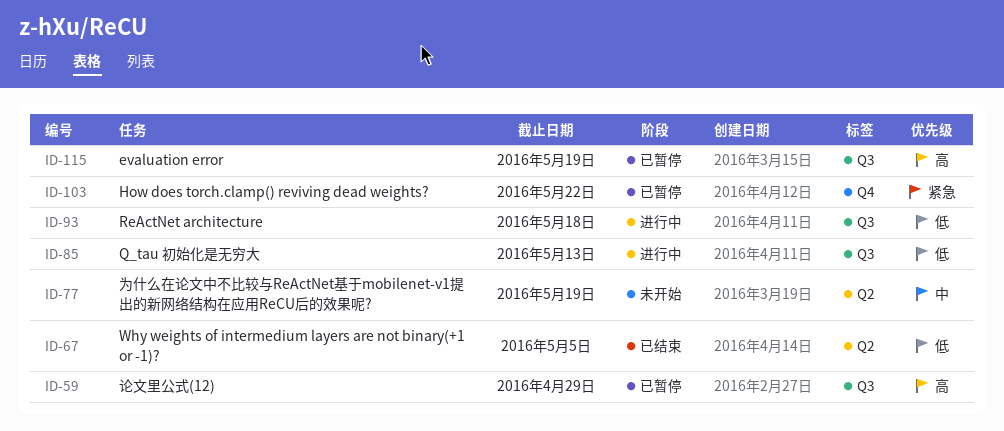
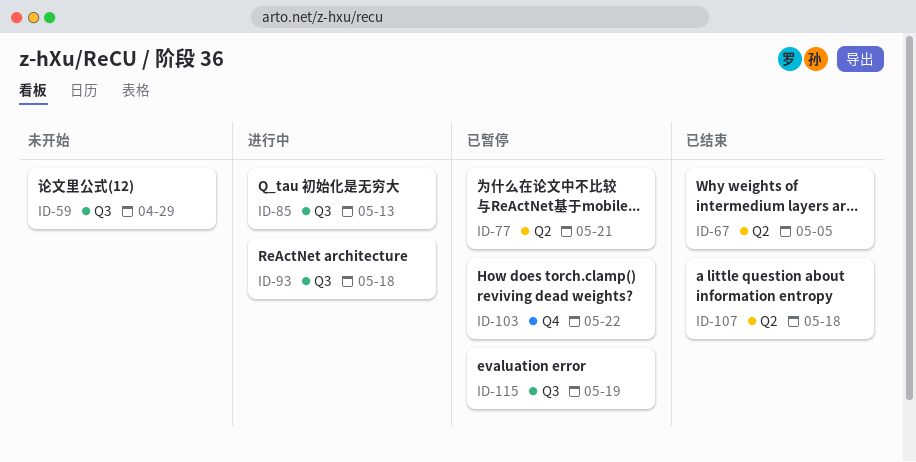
ID-59, status: 已暂停 -> 未开始
ID-77, status: 未开始 -> 已暂停
ID-77, due: May 19 -> May 21
ID-107: none -> present

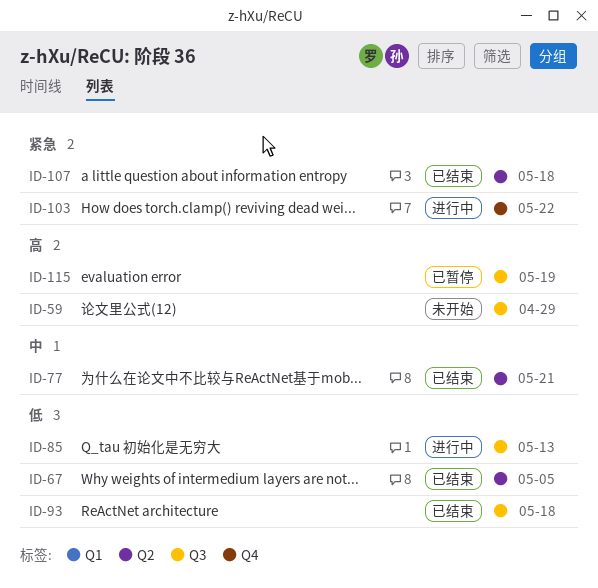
ID-77, status: 已暂停 -> 已结束
ID-93, status: 进行中 -> 已结束
ID-103, status: 已暂停 -> 进行中

